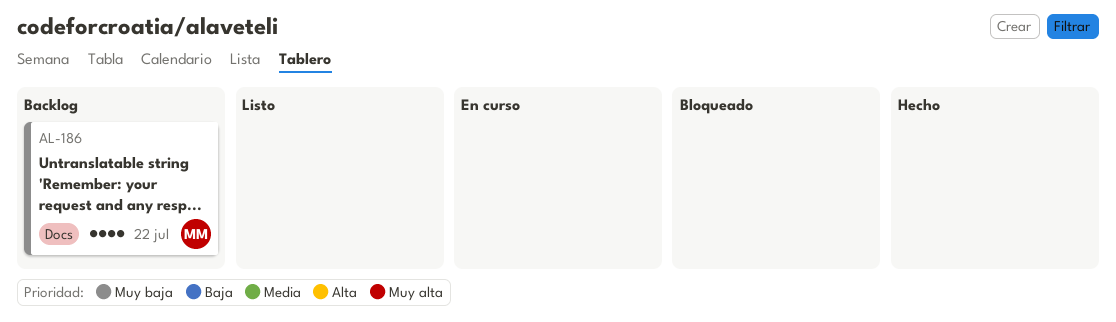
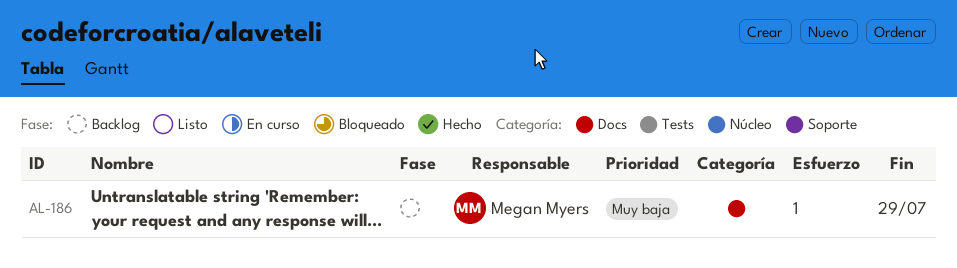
AL-186, estimate: 4 -> 1
AL-186, due: Jul 22 -> Jul 29

